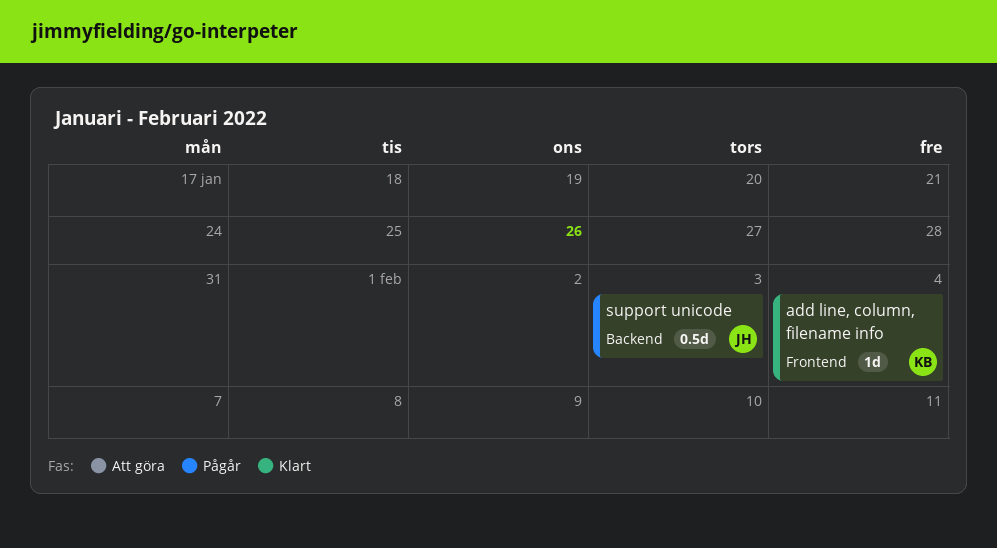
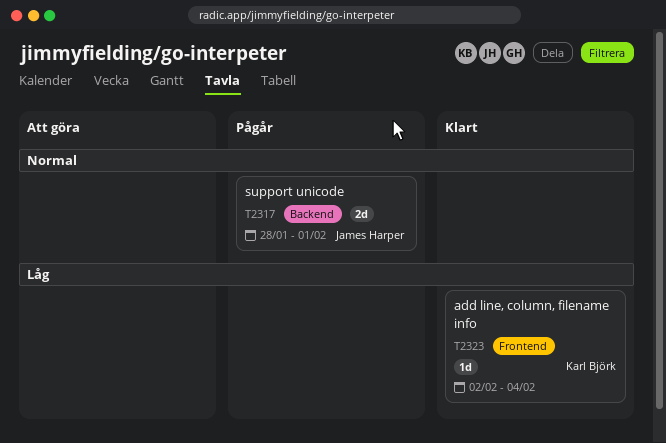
support unicode, estimate: 0.5d -> 2d
support unicode, due: Feb 3 -> Feb 1

